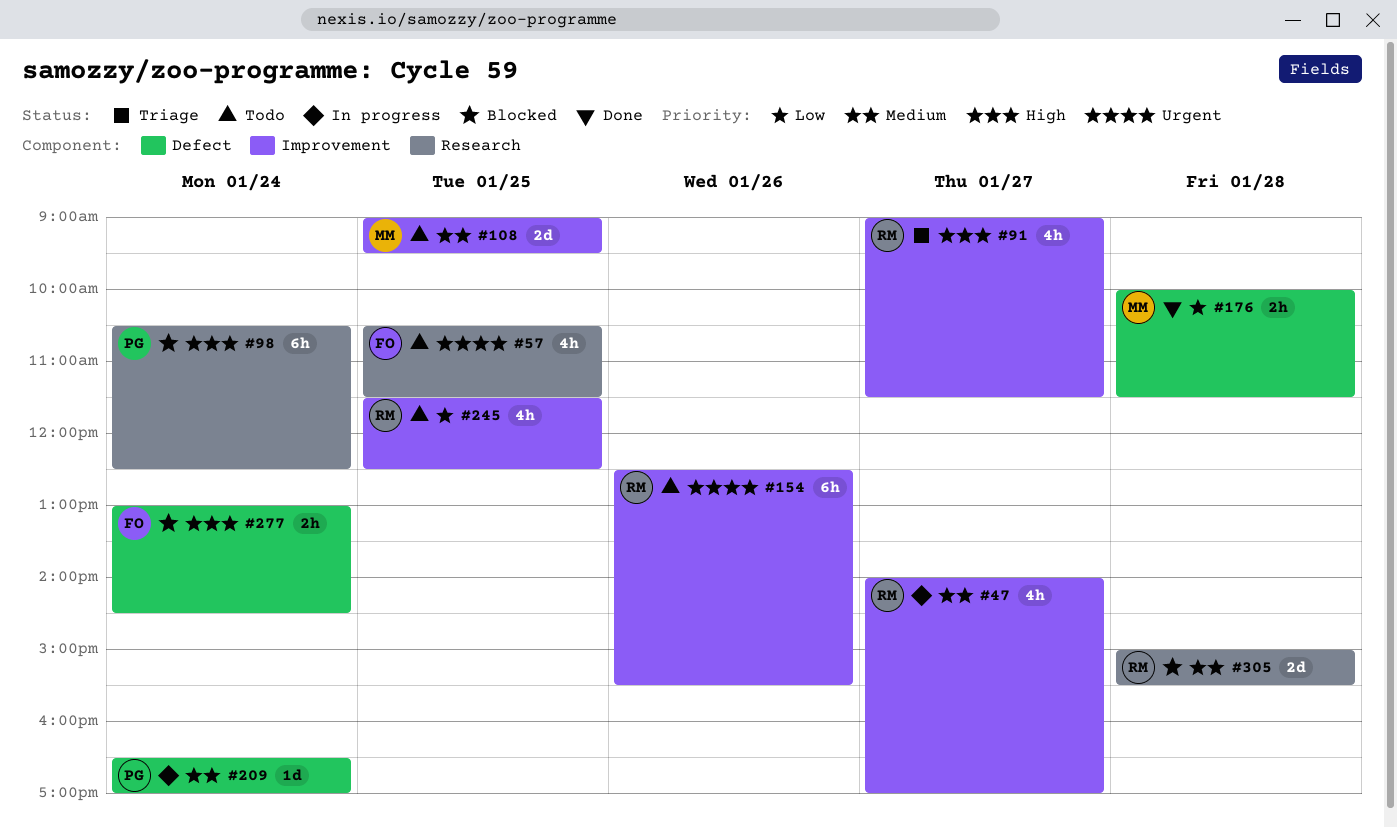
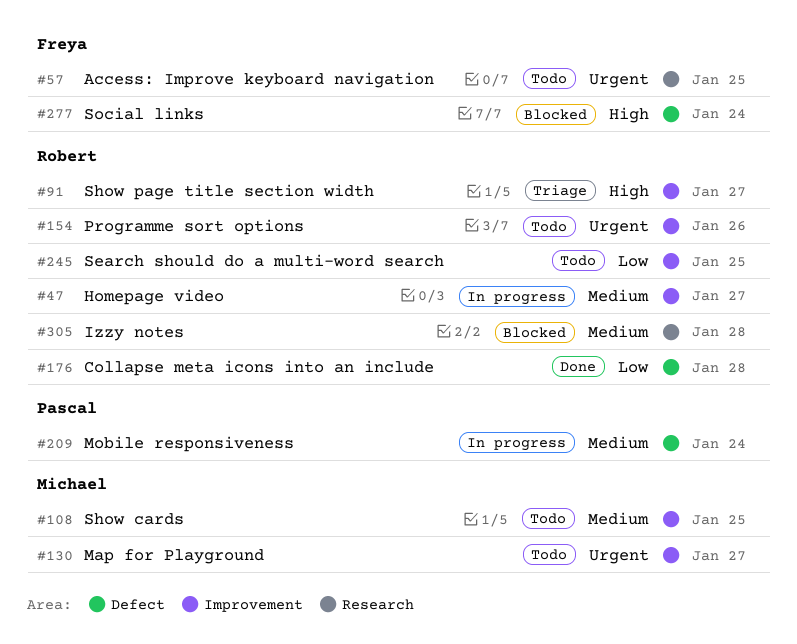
#98: present -> none
#130: none -> present
#176, owner: Michael -> Robert

